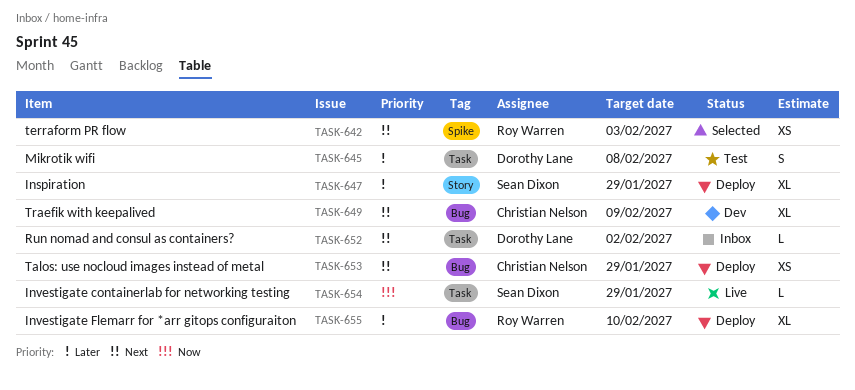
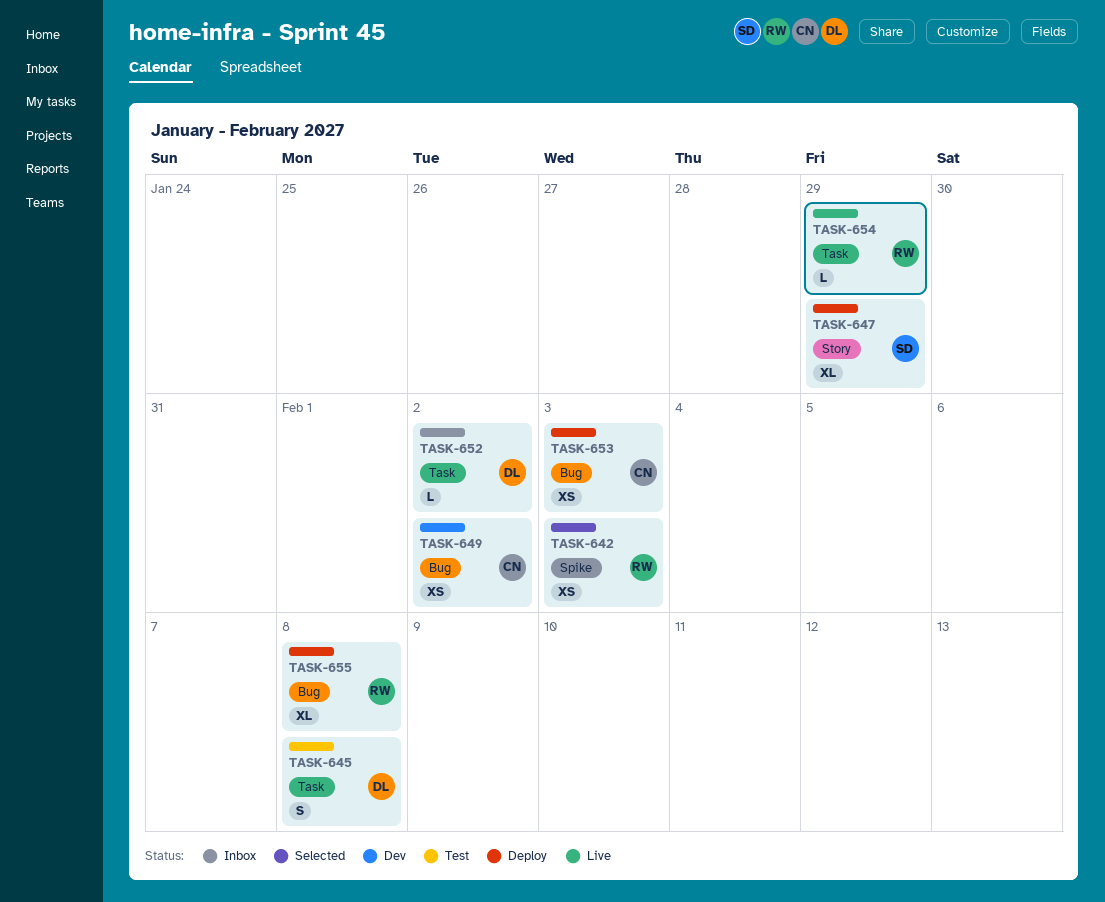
TASK-649, estimate: XL -> XS
TASK-649, due: Feb 9 -> Feb 2
TASK-653, due: Jan 29 -> Feb 3
TASK-654, owner: Sean Dixon -> Roy Warren
TASK-655, due: Feb 10 -> Feb 8

